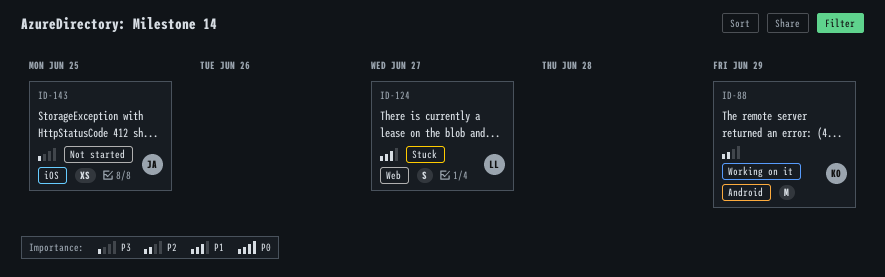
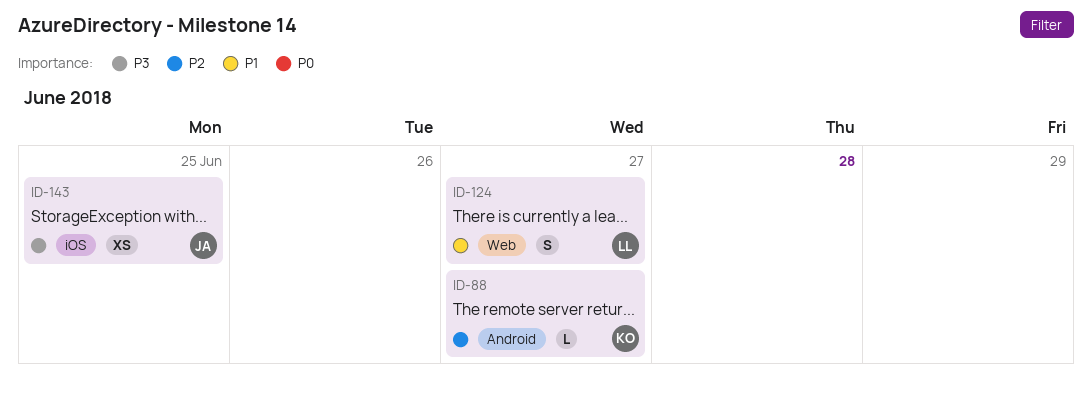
ID-88, estimate: M -> L
ID-88, due: Jun 29 -> Jun 27

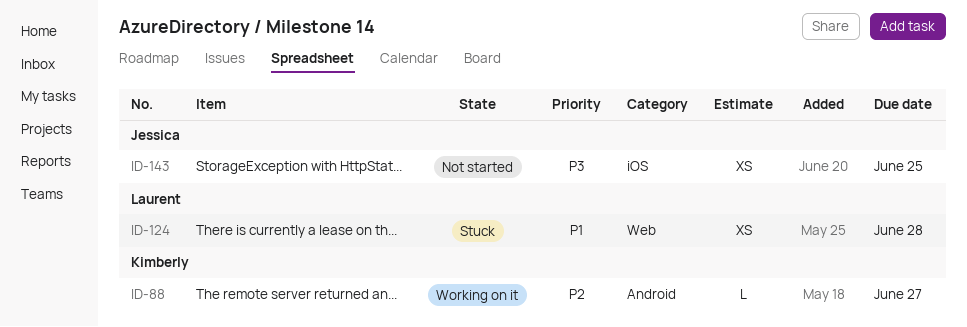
ID-124, estimate: S -> XS
ID-124, due: Jun 27 -> Jun 28

